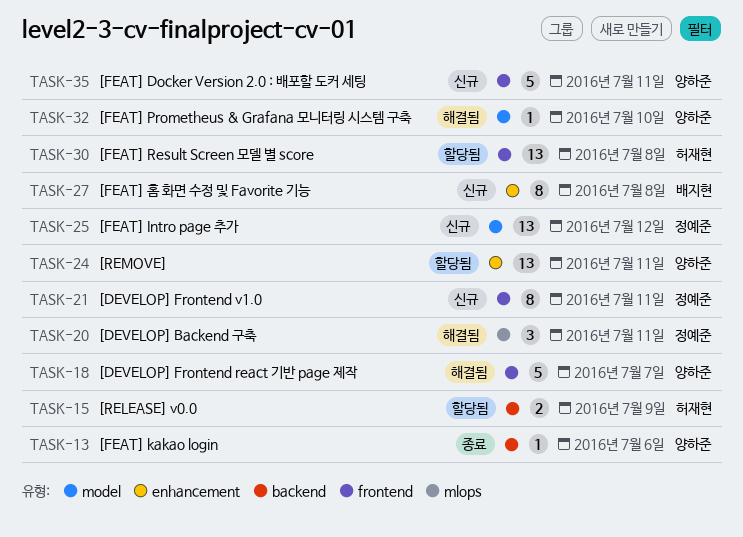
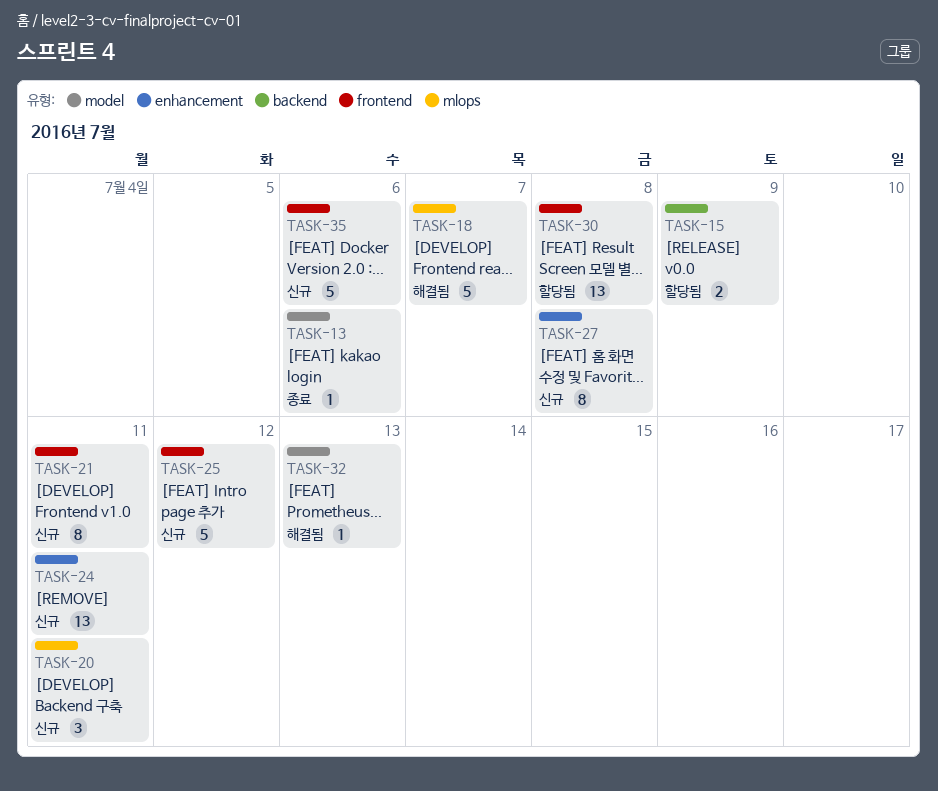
TASK-13, label: backend -> model
TASK-18, label: frontend -> mlops
TASK-20, status: 해결됨 -> 신규
TASK-24, status: 할당됨 -> 신규
TASK-25, label: model -> frontend
TASK-25, estimate: 13 -> 5
TASK-32, due: Jul 10 -> Jul 13
TASK-35, due: Jul 11 -> Jul 6

